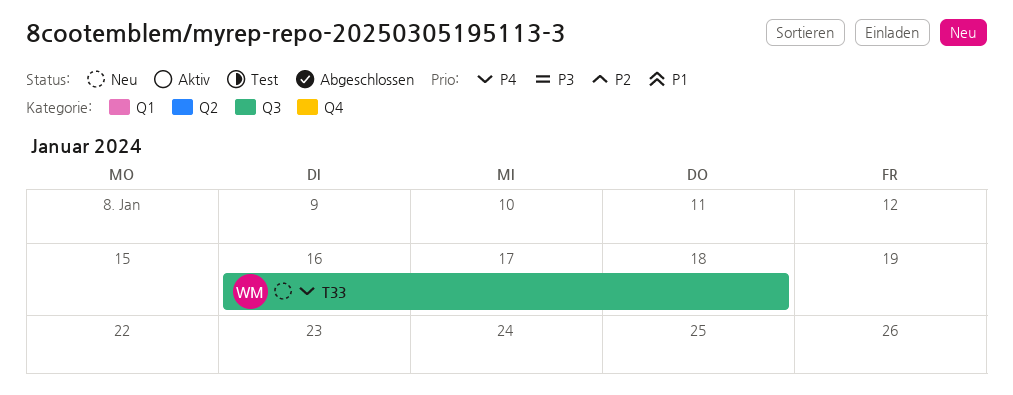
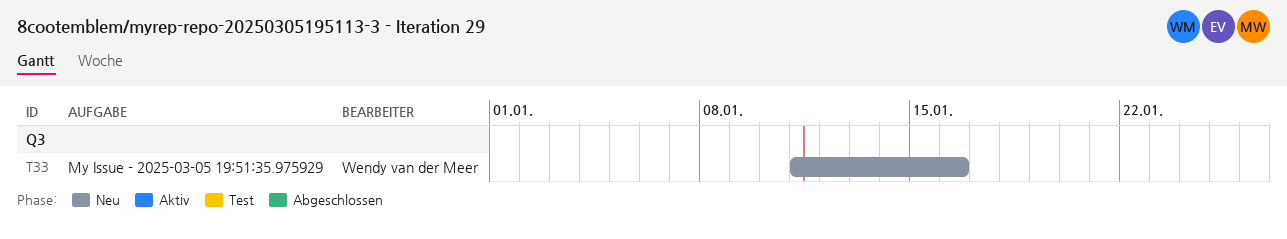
T33, start: Jan 16 -> Jan 11
T33, due: Jan 18 -> Jan 16

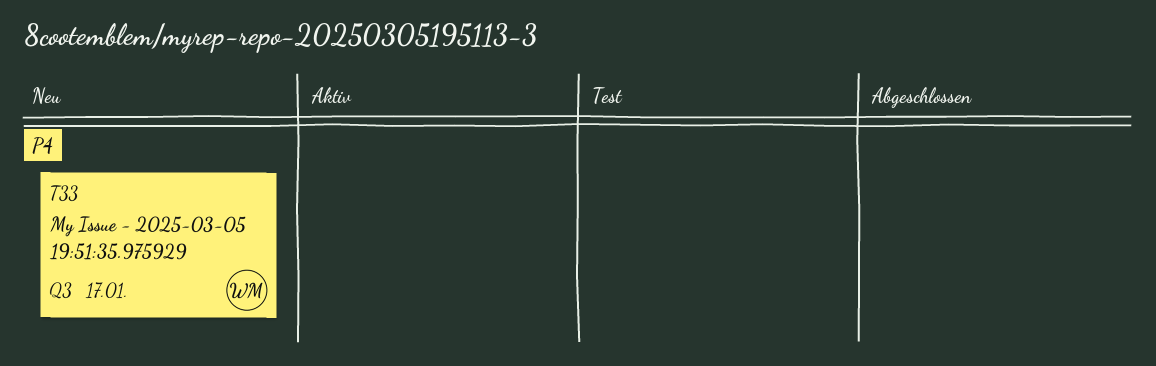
T33, due: Jan 16 -> Jan 17

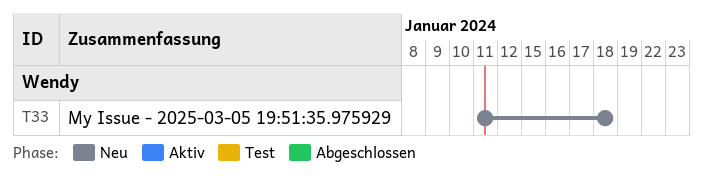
T33, due: Jan 17 -> Jan 18

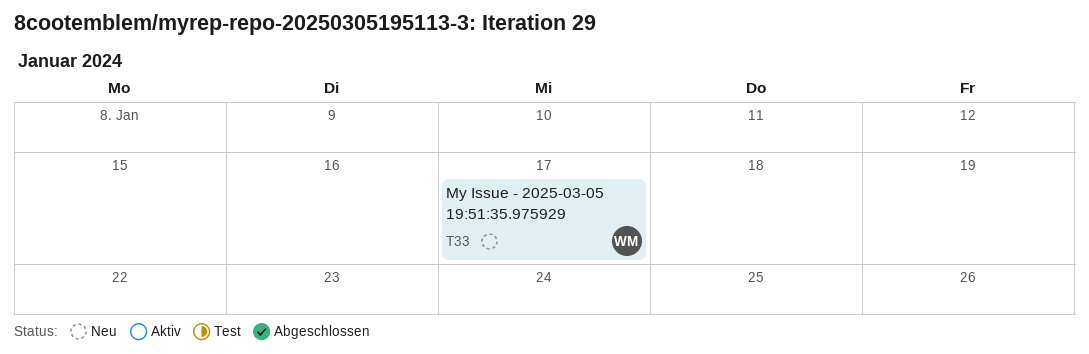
T33, due: Jan 18 -> Jan 17

